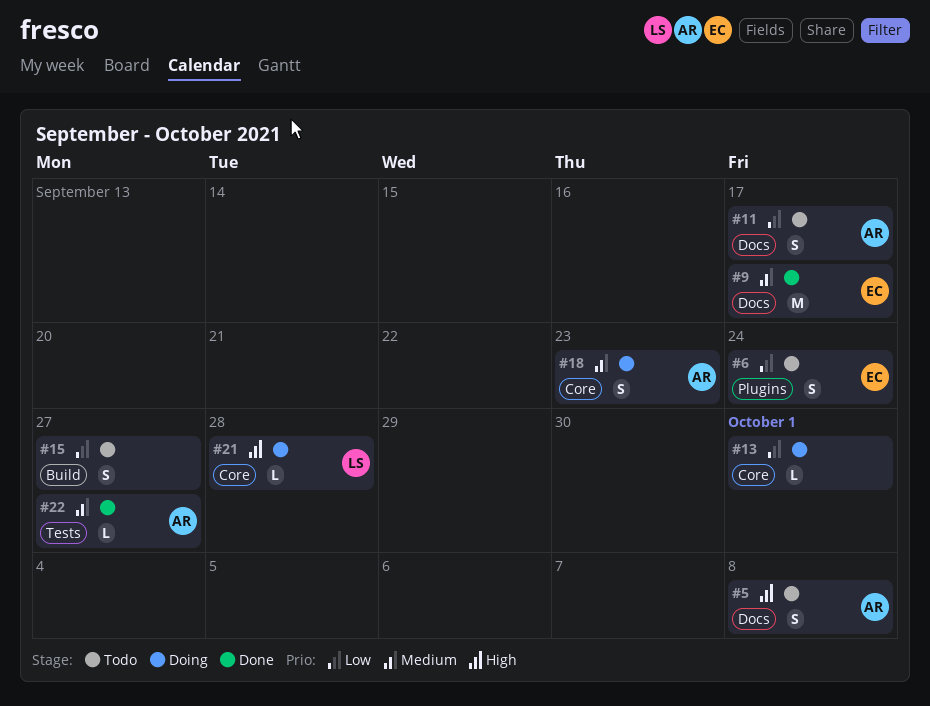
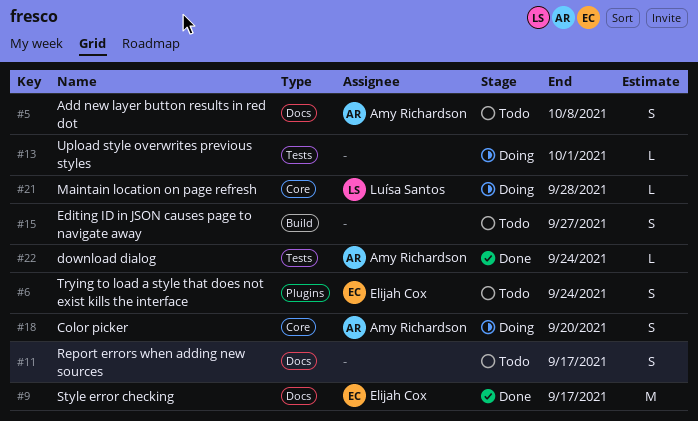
#11, owner: Amy Richardson -> none
#13, label: Core -> Tests
#18, due: Sep 23 -> Sep 20
#22, due: Sep 27 -> Sep 24

